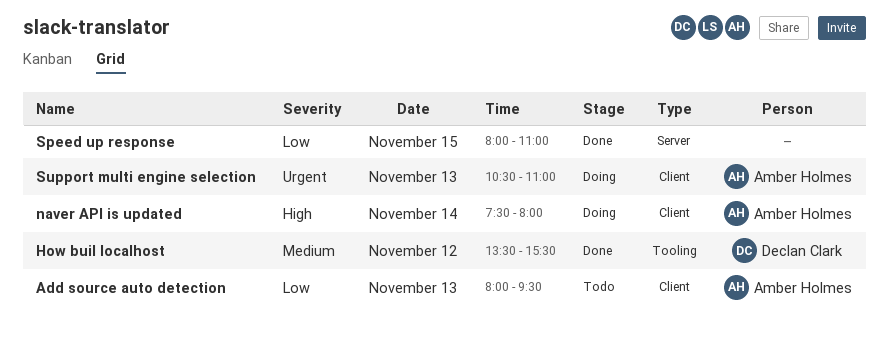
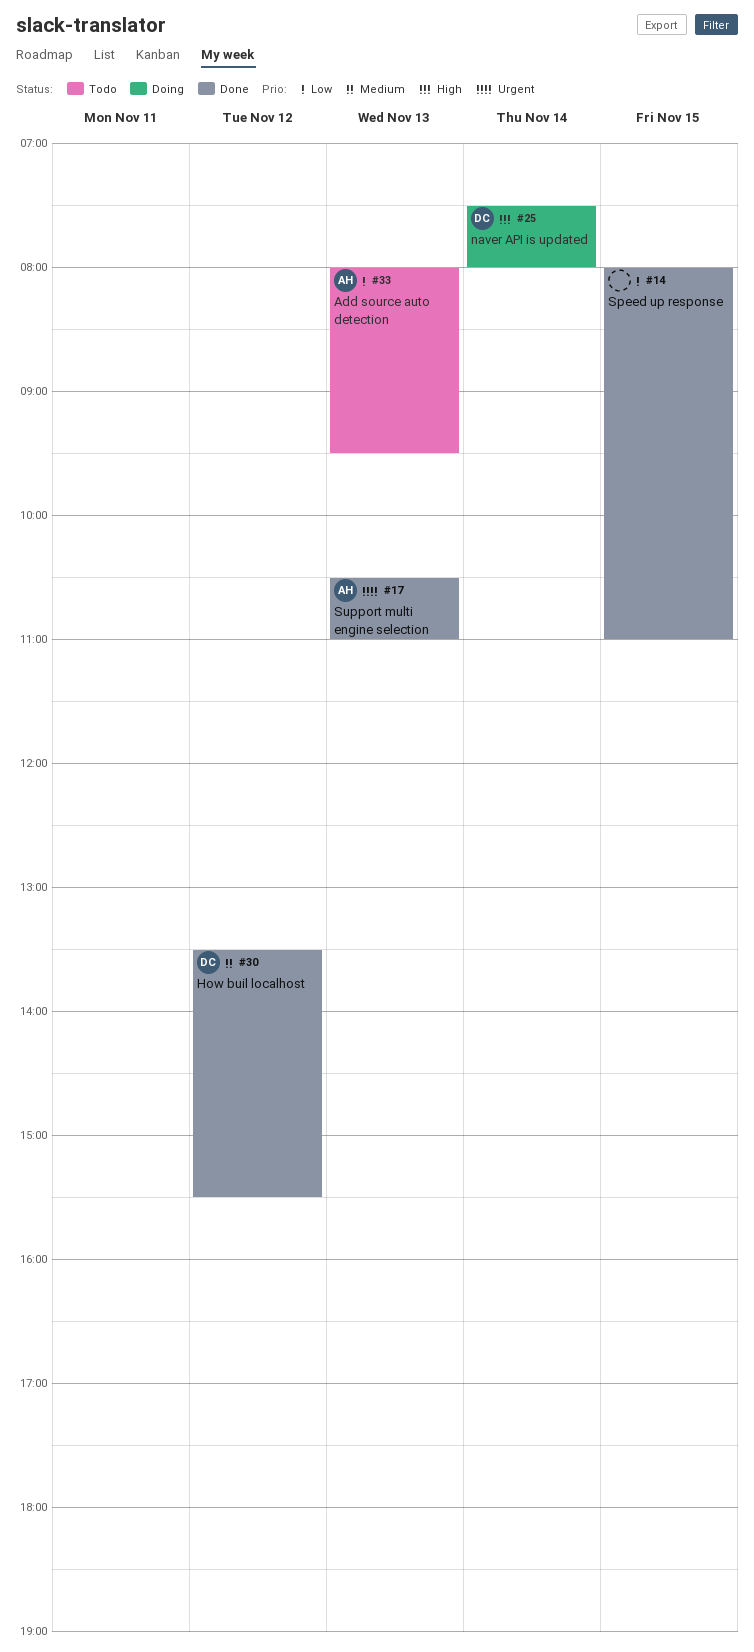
naver API is updated, owner: Amber Holmes -> Declan Clark
Support multi engine selection, status: Doing -> Done

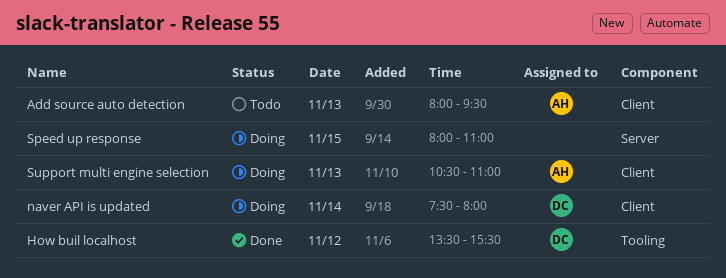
Speed up response, status: Done -> Doing
Support multi engine selection, status: Done -> Doing

